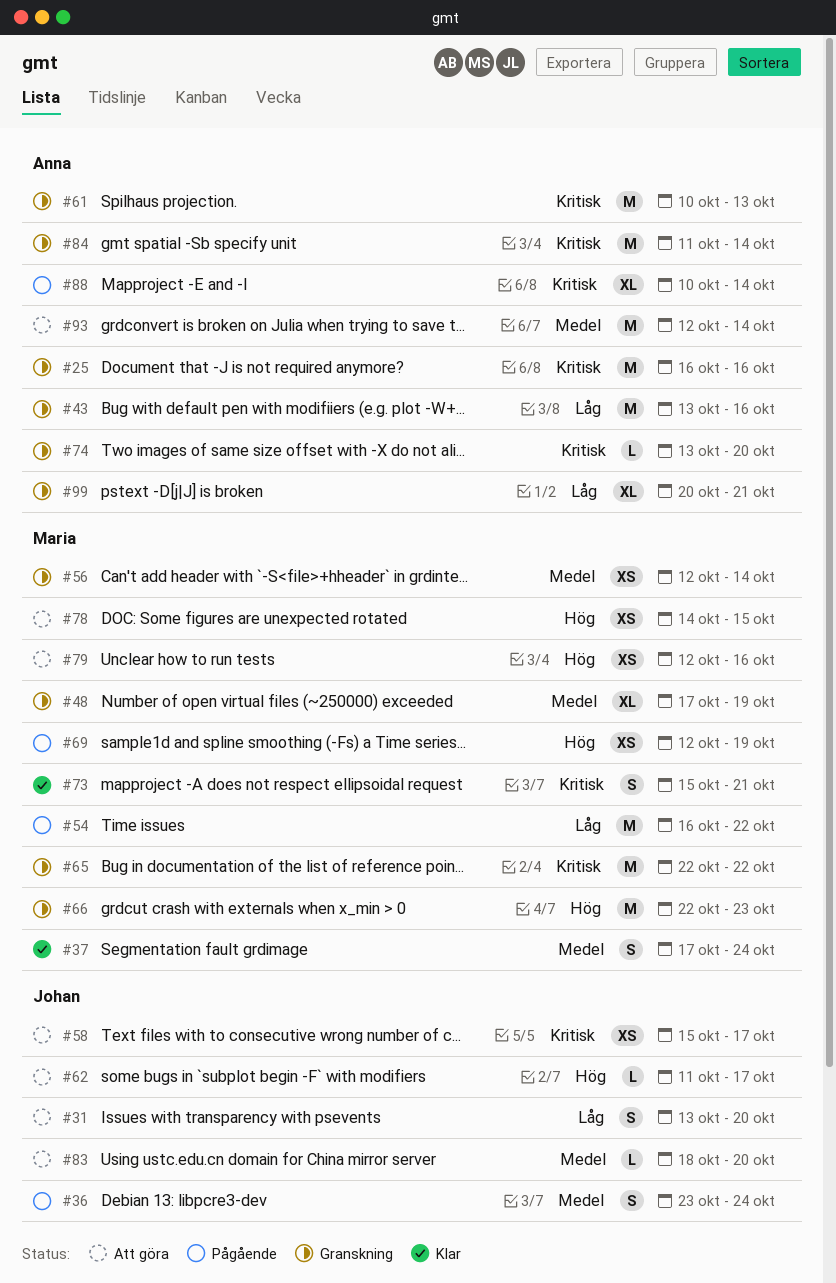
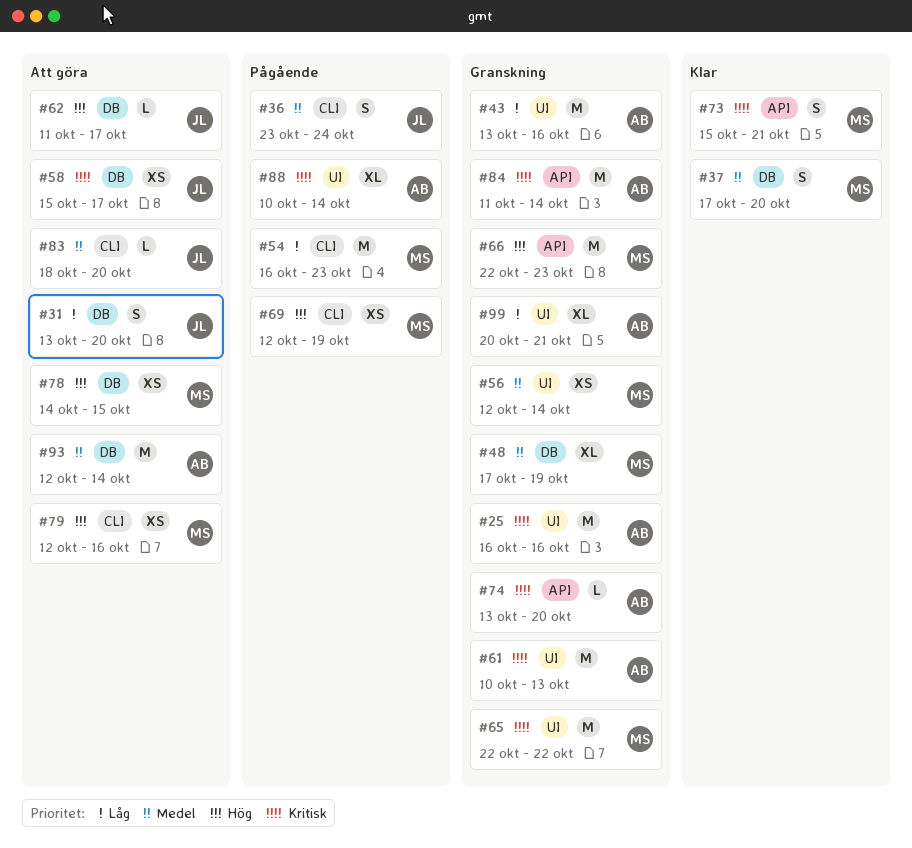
#37, due: Oct 24 -> Oct 20
#54, due: Oct 22 -> Oct 23

